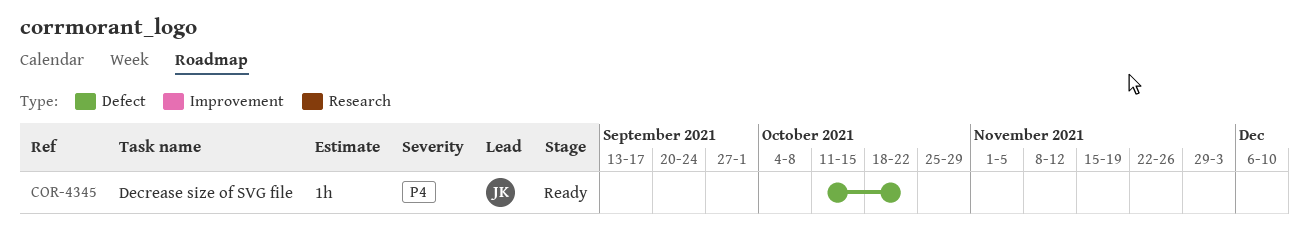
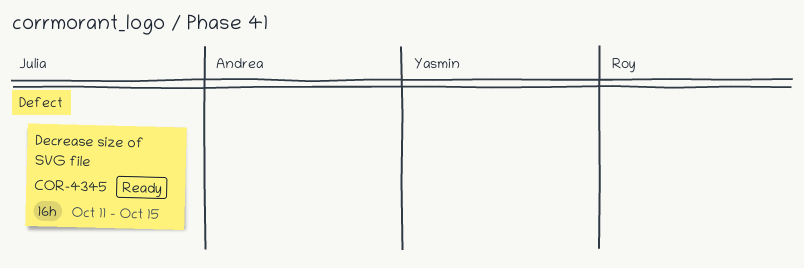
COR-4345, estimate: 1h -> 16h
COR-4345, due: Oct 22 -> Oct 15

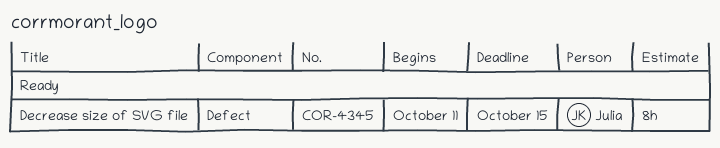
COR-4345, estimate: 16h -> 8h

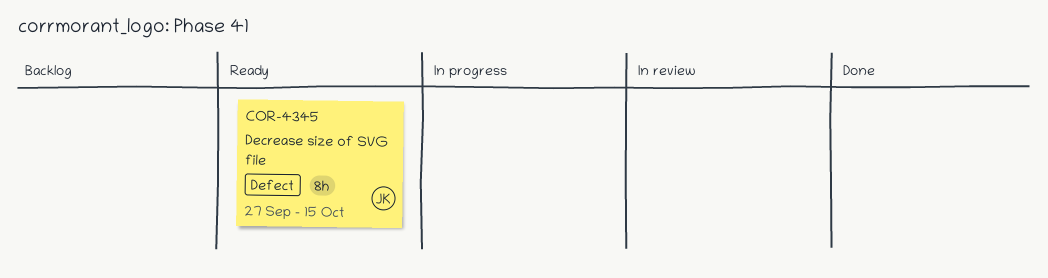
COR-4345, start: Oct 11 -> Sep 27

